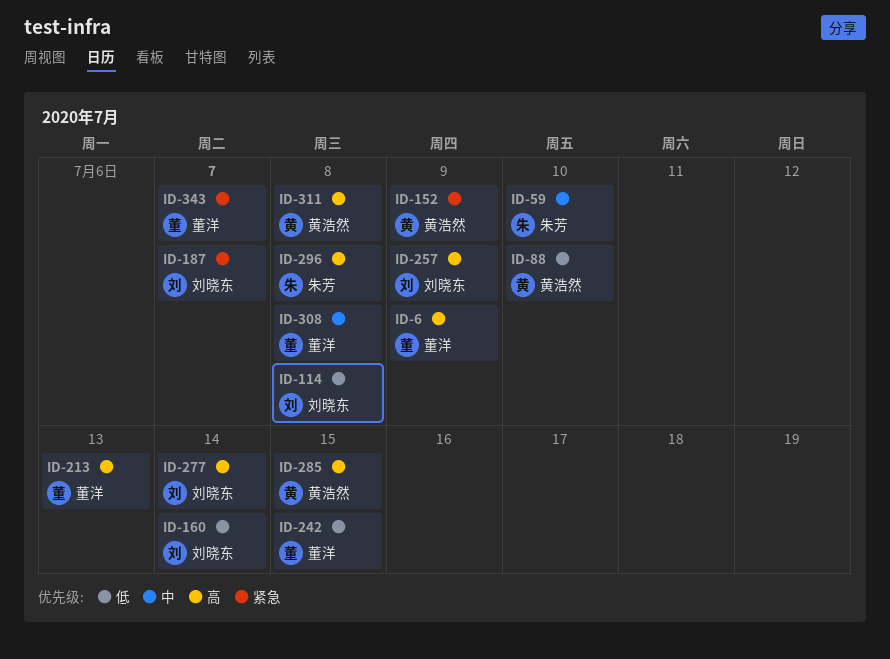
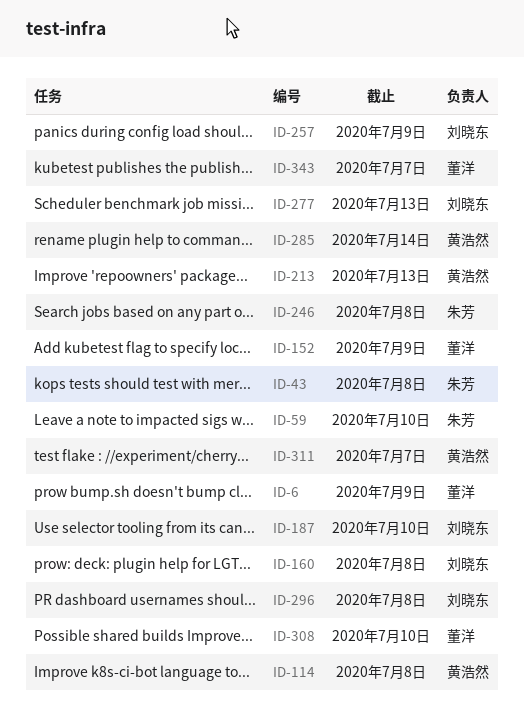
ID-43: none -> present
ID-88: present -> none
ID-114, owner: 刘晓东 -> 黄浩然
ID-152, owner: 黄浩然 -> 董洋
ID-160, due: Jul 14 -> Jul 8
ID-187, due: Jul 7 -> Jul 10
ID-213, owner: 董洋 -> 黄浩然
ID-242: present -> none
ID-246: none -> present
ID-277, due: Jul 14 -> Jul 13
ID-285, due: Jul 15 -> Jul 14
ID-296, owner: 朱芳 -> 刘晓东
ID-308, due: Jul 8 -> Jul 10
ID-311, due: Jul 8 -> Jul 7

